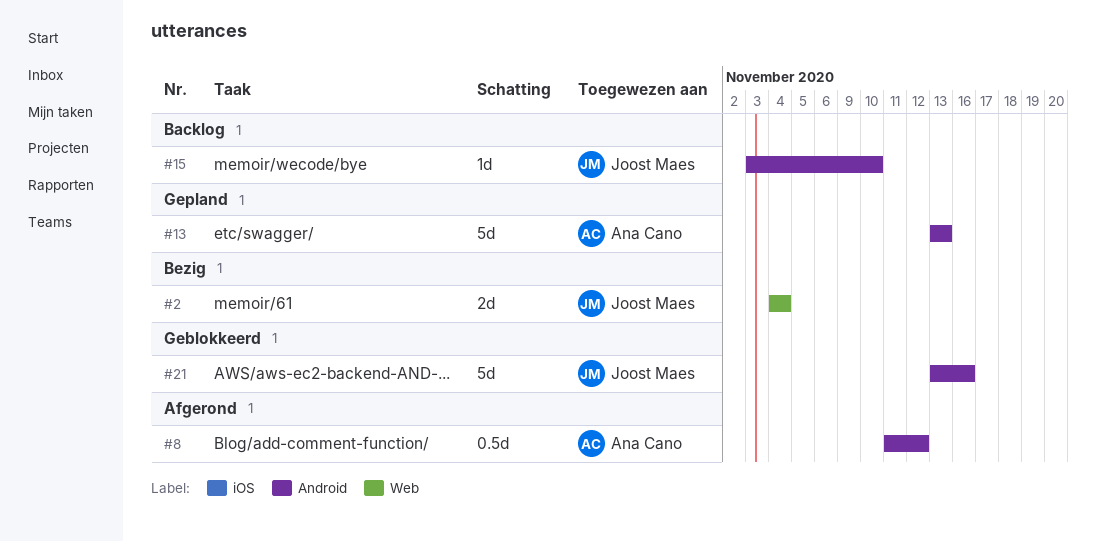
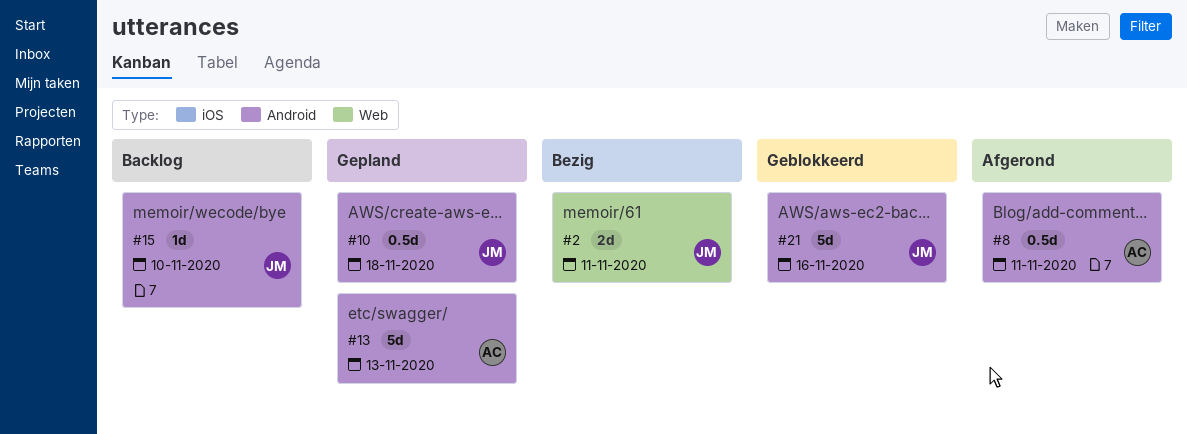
#2, due: Nov 4 -> Nov 11
#8, due: Nov 12 -> Nov 11
#10: none -> present

